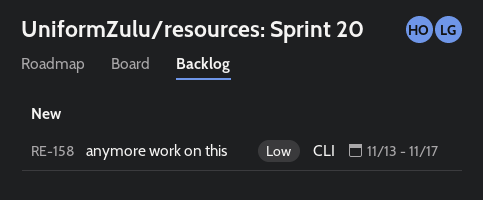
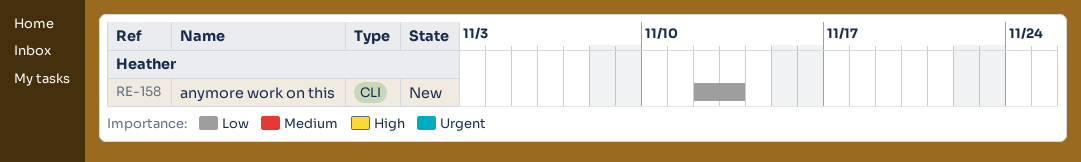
RE-158, start: Nov 13 -> Nov 12
RE-158, due: Nov 17 -> Nov 13

